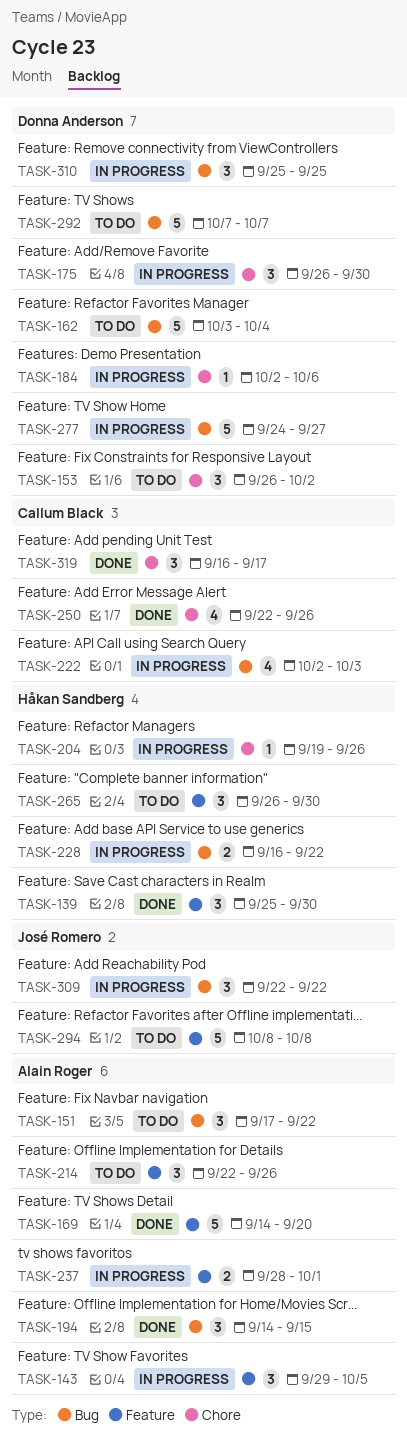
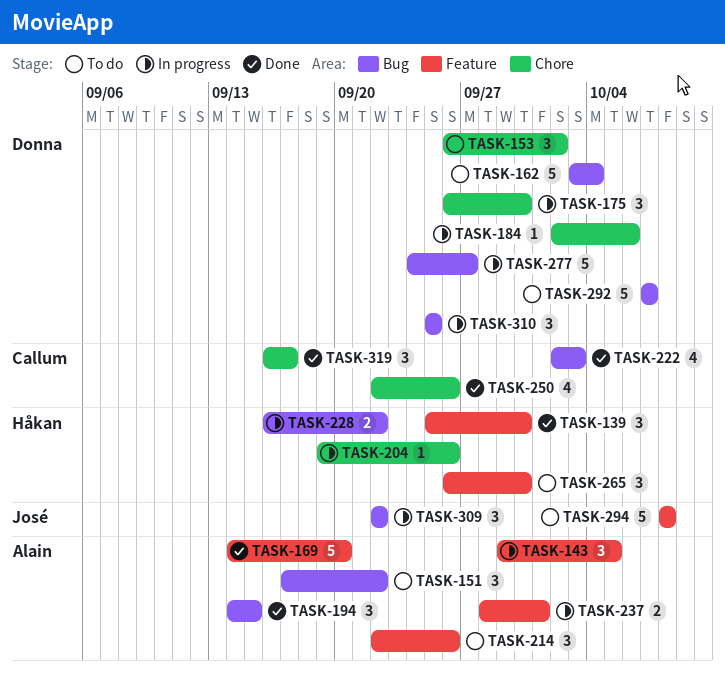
TASK-222, status: In progress -> Done

